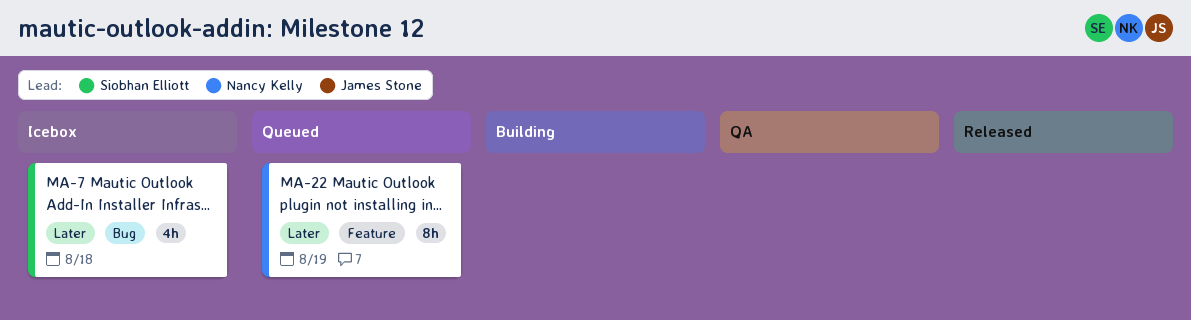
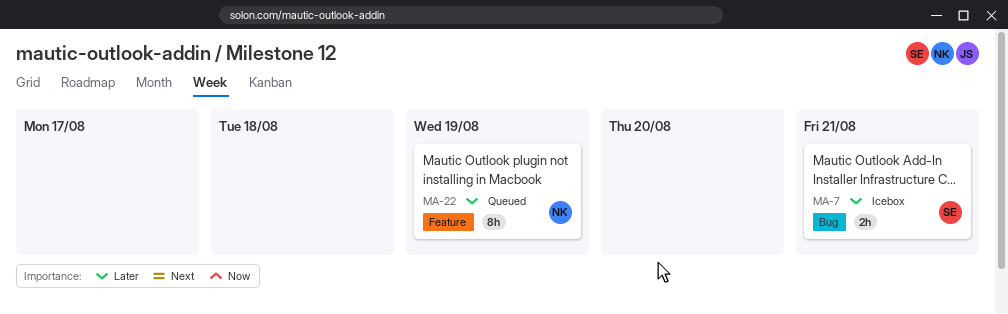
MA-7, estimate: 4h -> 2h
MA-7, due: Aug 18 -> Aug 21

